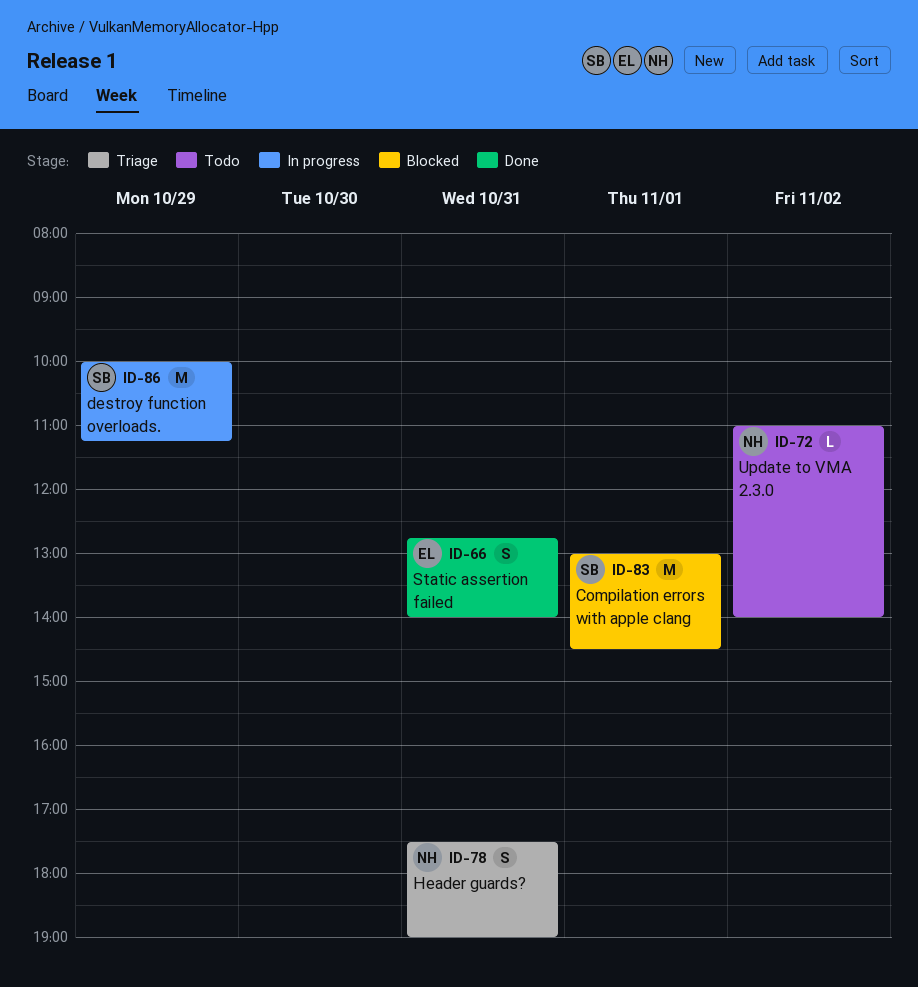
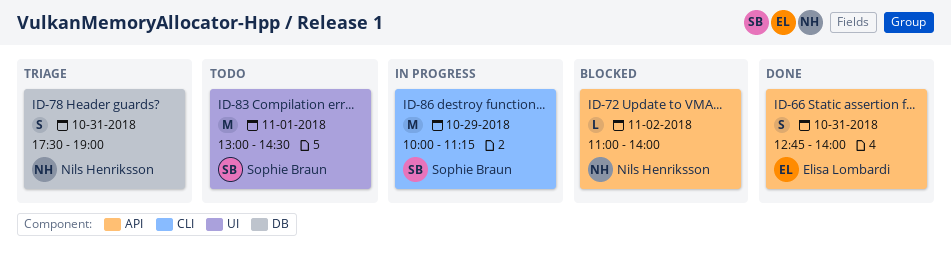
ID-72, status: Todo -> Blocked
ID-83, status: Blocked -> Todo

